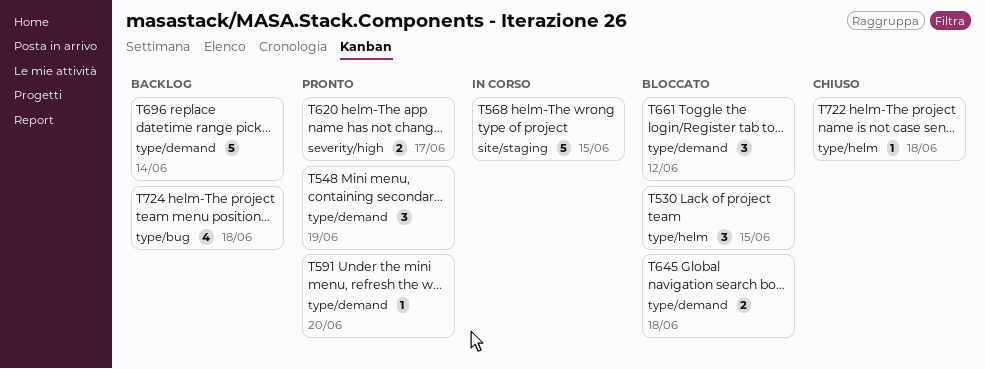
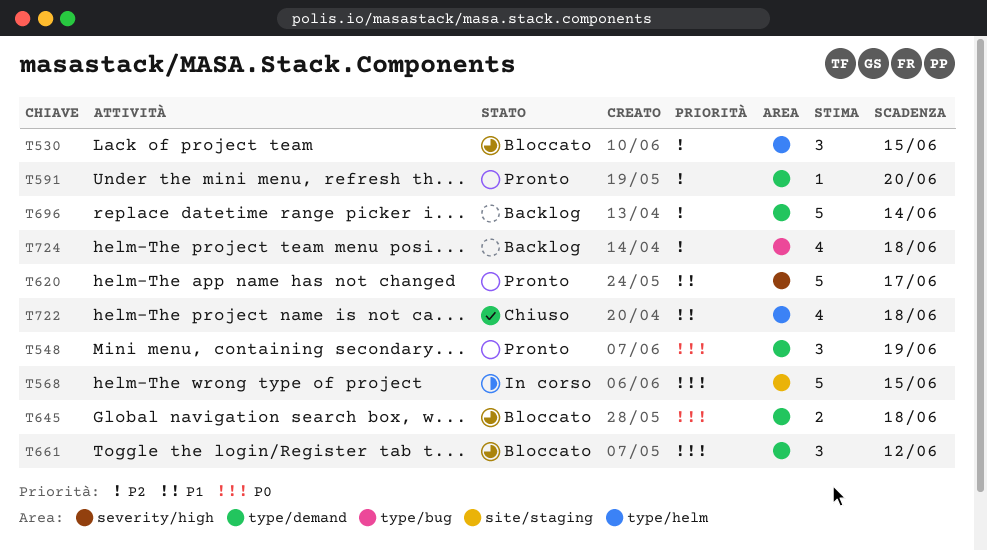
T620, estimate: 2 -> 5
T722, estimate: 1 -> 4

